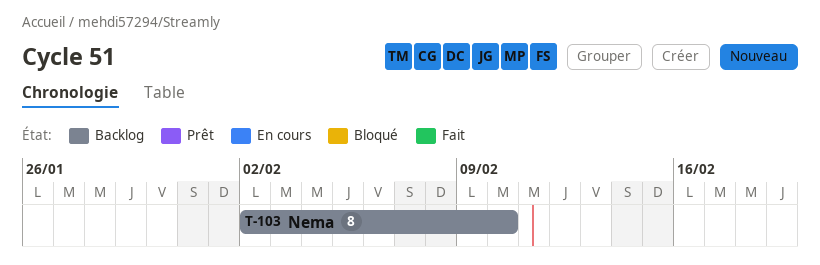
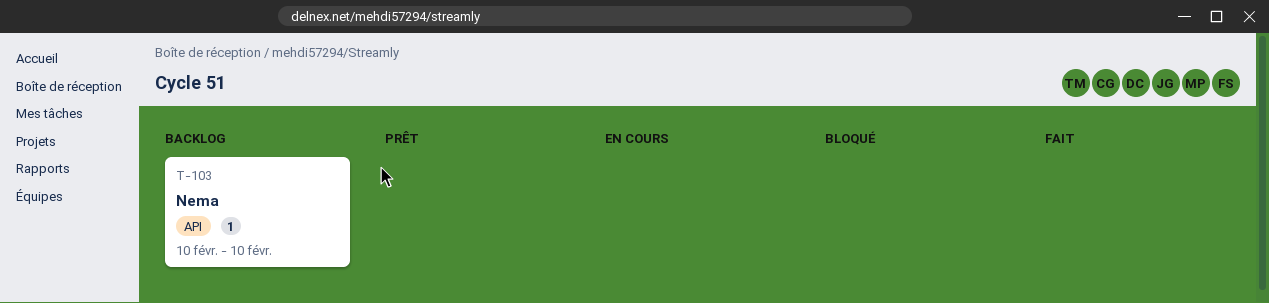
T-103, estimate: 8 -> 1
T-103, start: Feb 2 -> Feb 10

